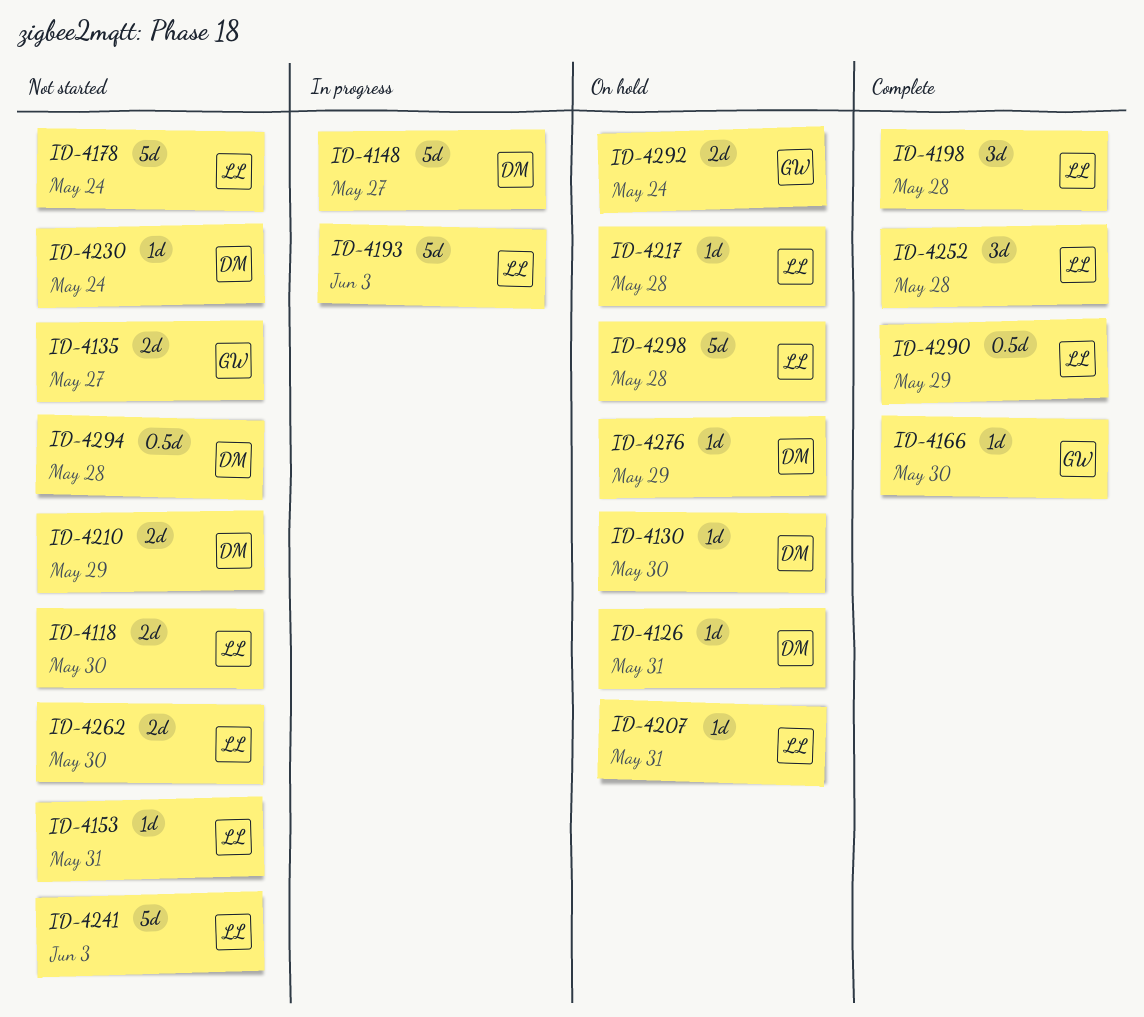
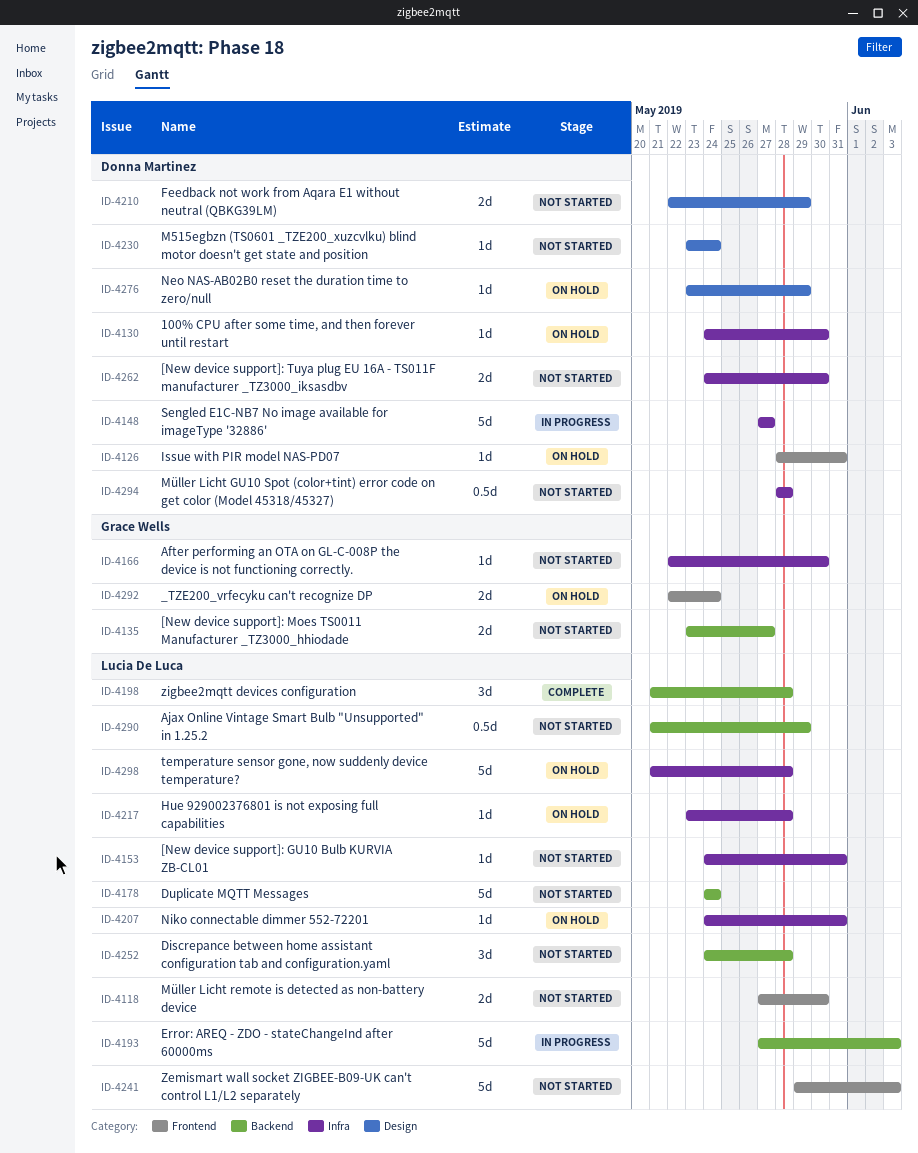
ID-4166, status: Complete -> Not started
ID-4252, status: Complete -> Not started
ID-4262, owner: Lucia De Luca -> Donna Martinez
ID-4290, status: Complete -> Not started

